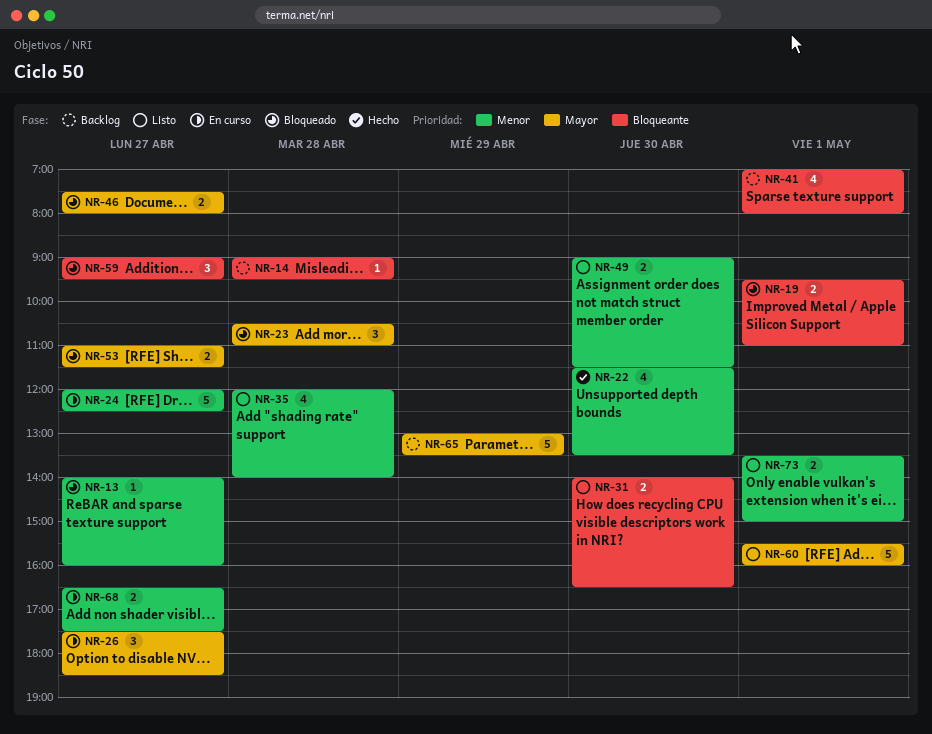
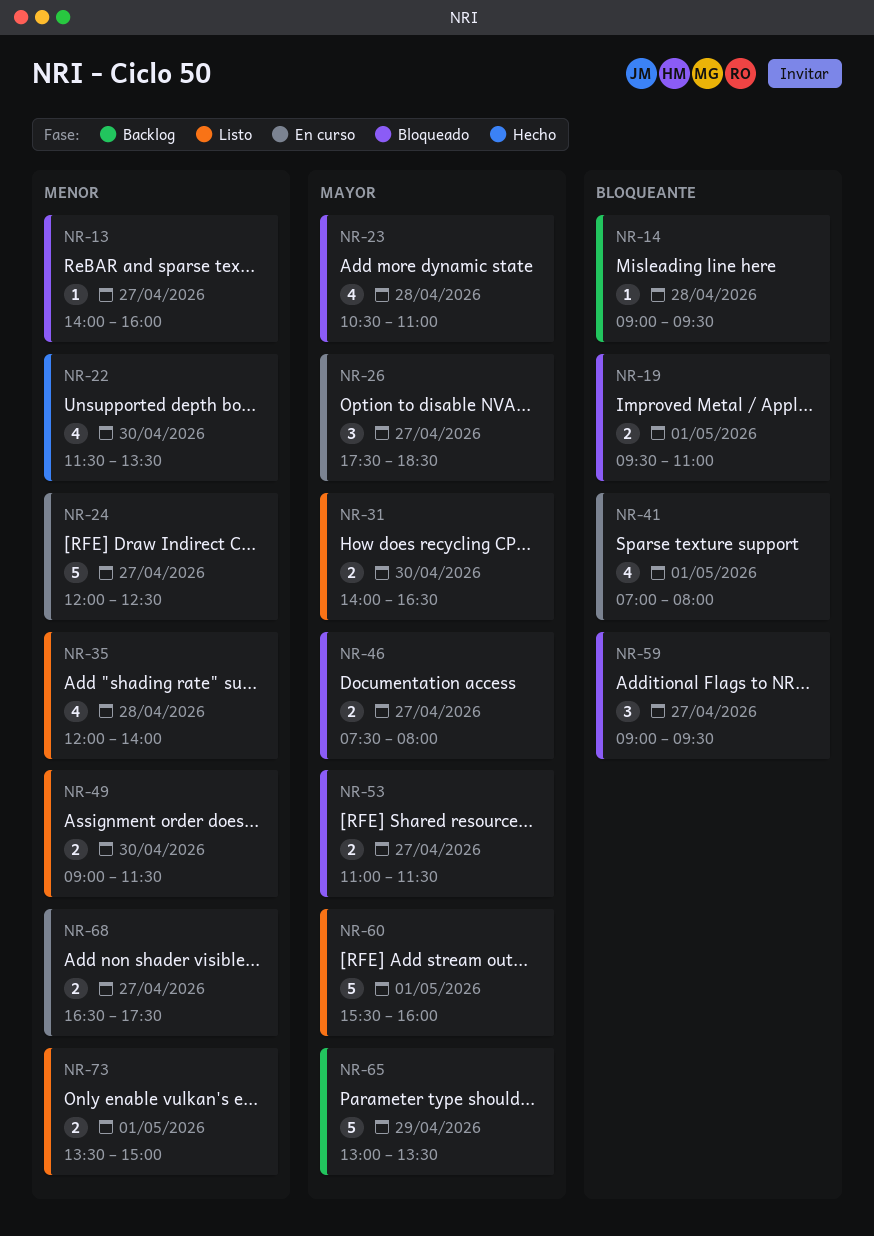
NR-23, estimate: 3 -> 4
NR-31, priority: Bloqueante -> Mayor
NR-41, status: Backlog -> En curso

